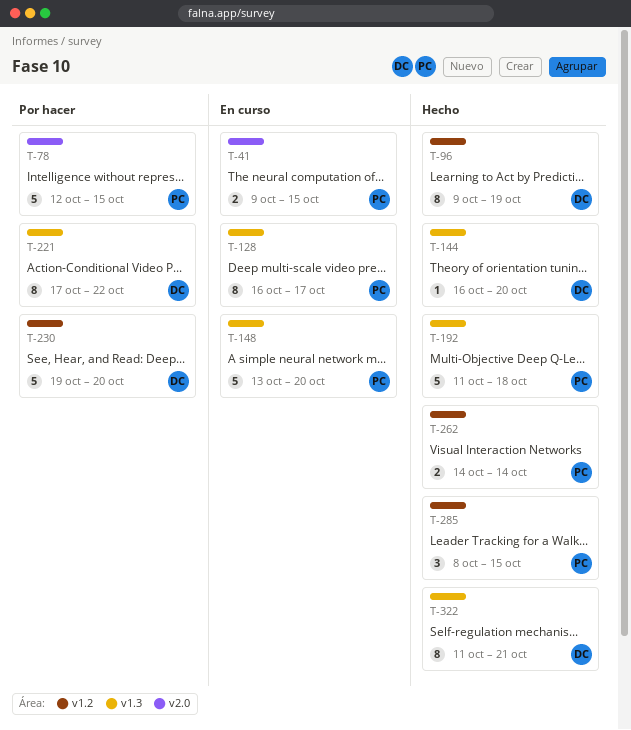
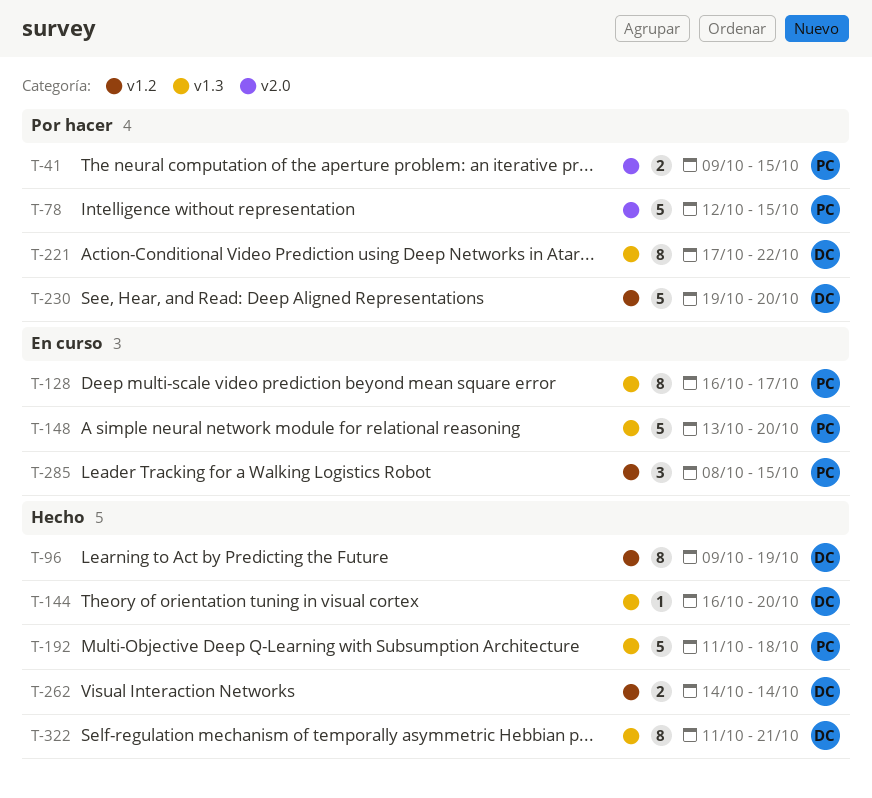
T-41, status: En curso -> Por hacer
T-262, owner: PC -> DC
T-285, status: Hecho -> En curso

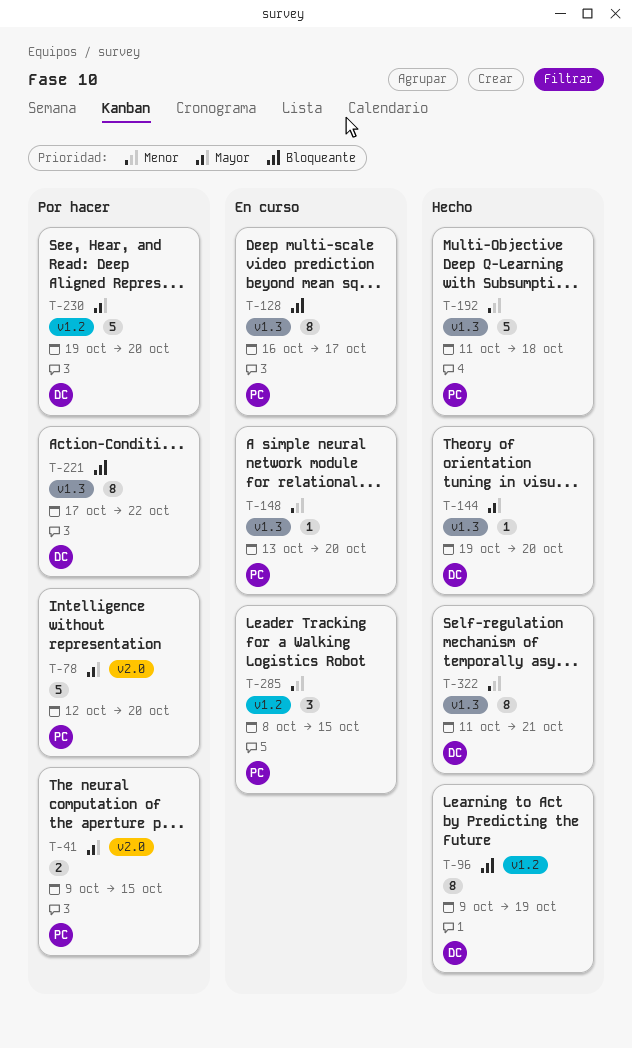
T-78, due: Oct 15 -> Oct 20
T-144, start: Oct 16 -> Oct 19
T-148, estimate: 5 -> 1
T-262: present -> none

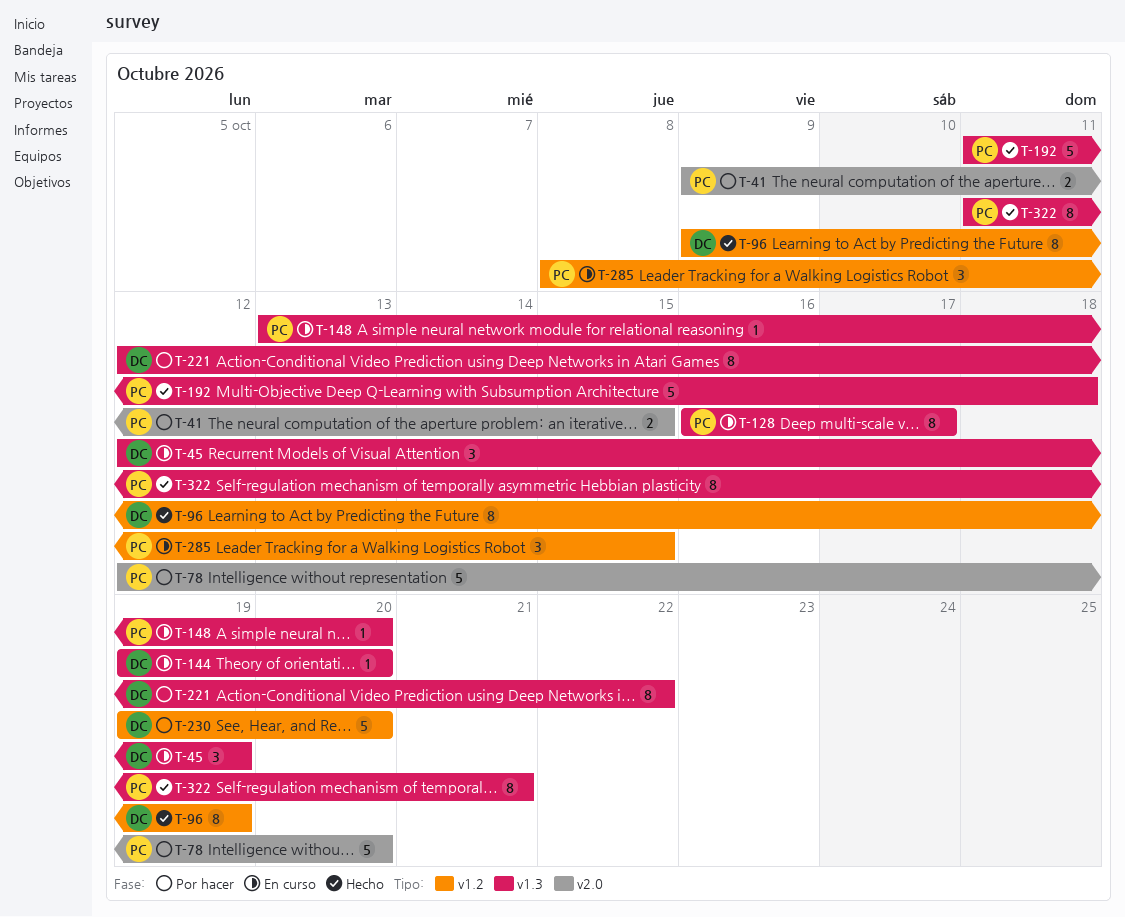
T-45: none -> present
T-144, status: Hecho -> En curso
T-221, start: Oct 17 -> Oct 12
T-322, owner: DC -> PC

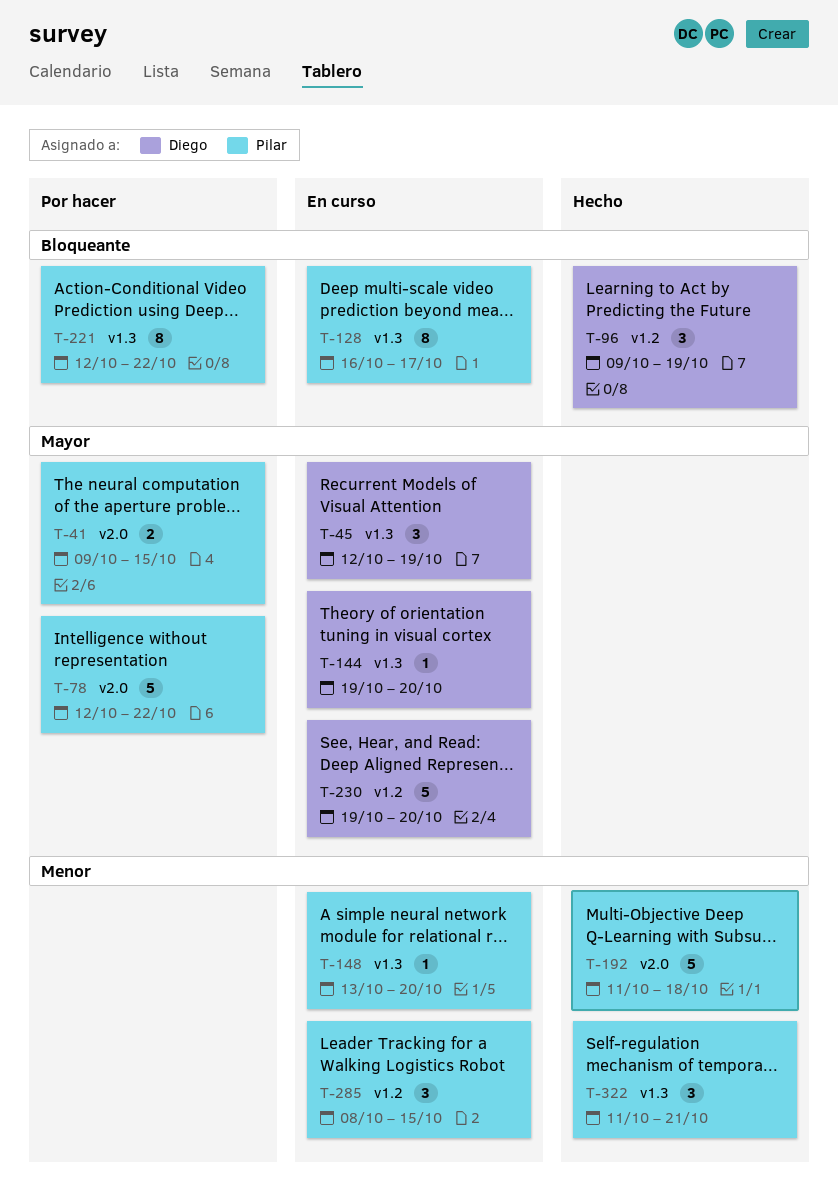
T-78, due: Oct 20 -> Oct 22
T-96, estimate: 8 -> 3
T-192, label: v1.3 -> v2.0
T-221, owner: Diego -> Pilar
T-230, status: Por hacer -> En curso
T-322, estimate: 8 -> 3

